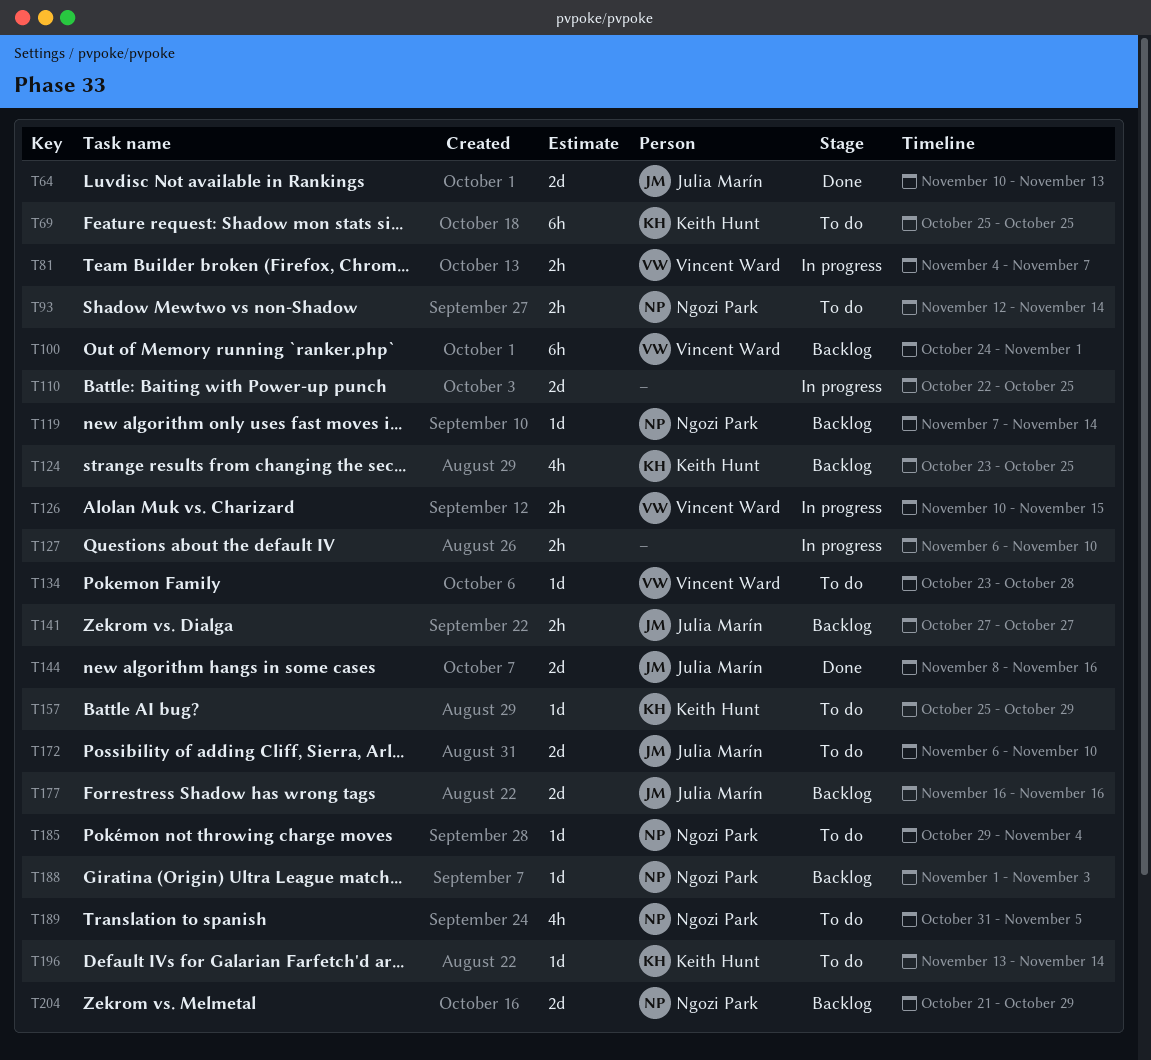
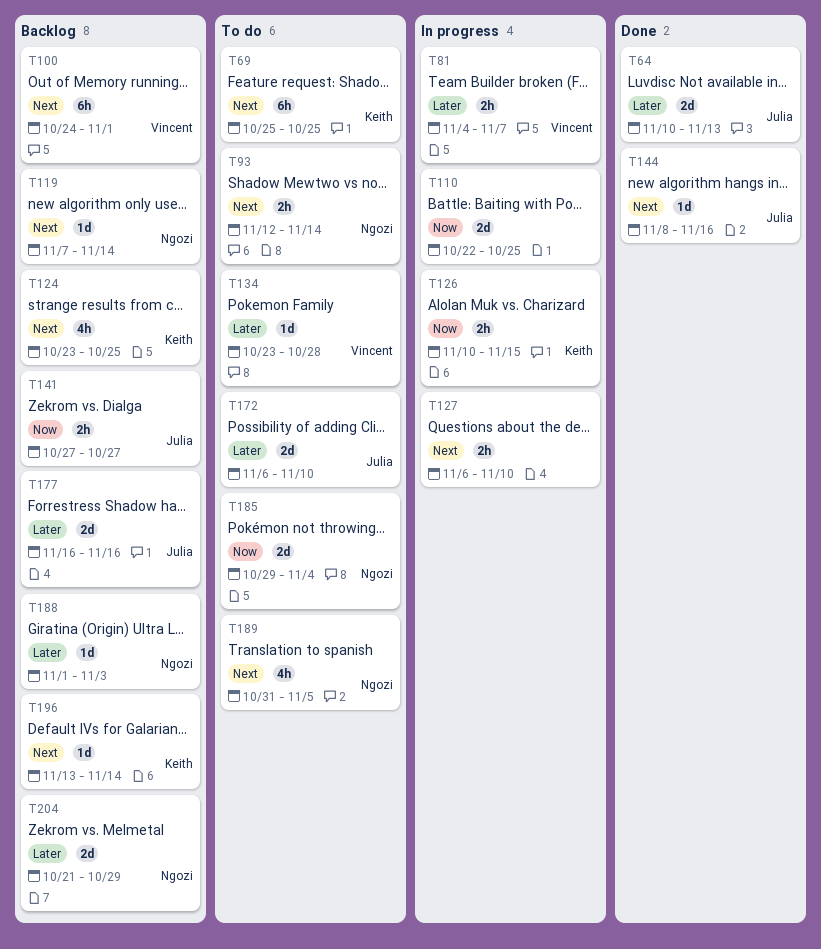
T126, owner: Vincent Ward -> Keith Hunt
T144, estimate: 2d -> 1d
T157: present -> none
T185, estimate: 1d -> 2d
T196, status: To do -> Backlog

